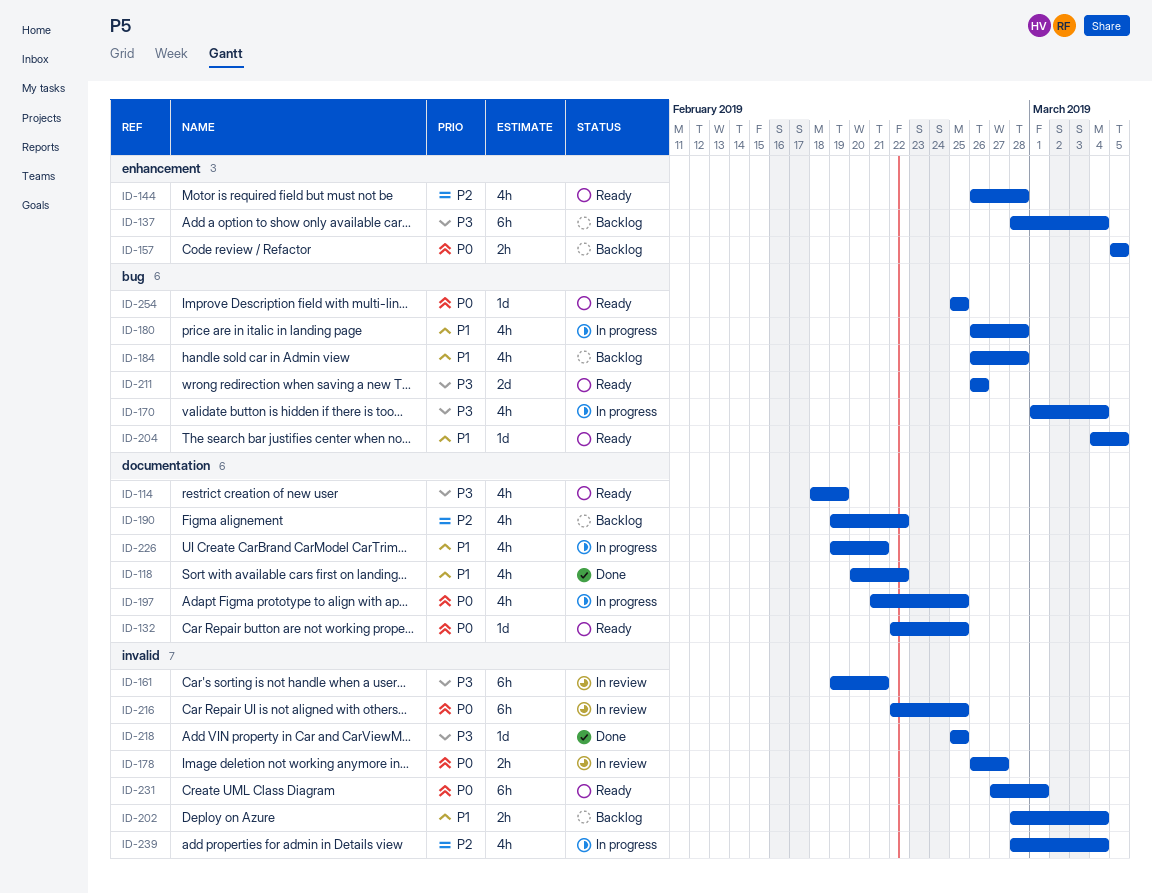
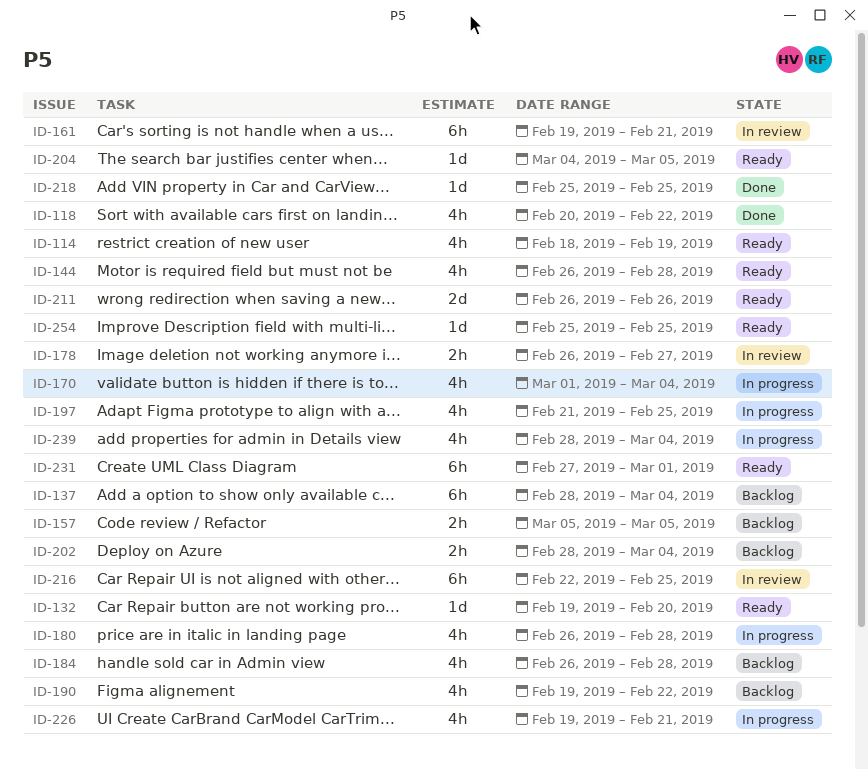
ID-132, start: Feb 22 -> Feb 19
ID-132, due: Feb 25 -> Feb 20

